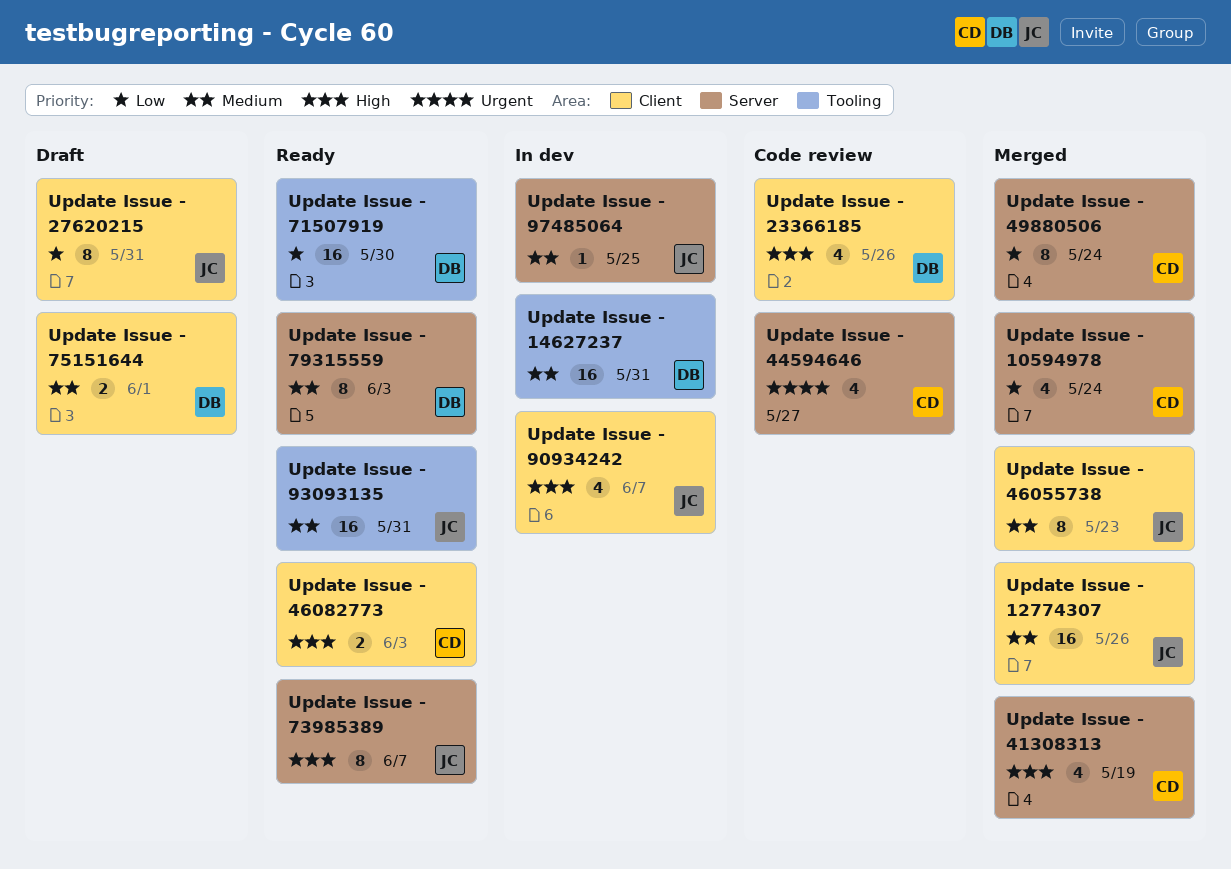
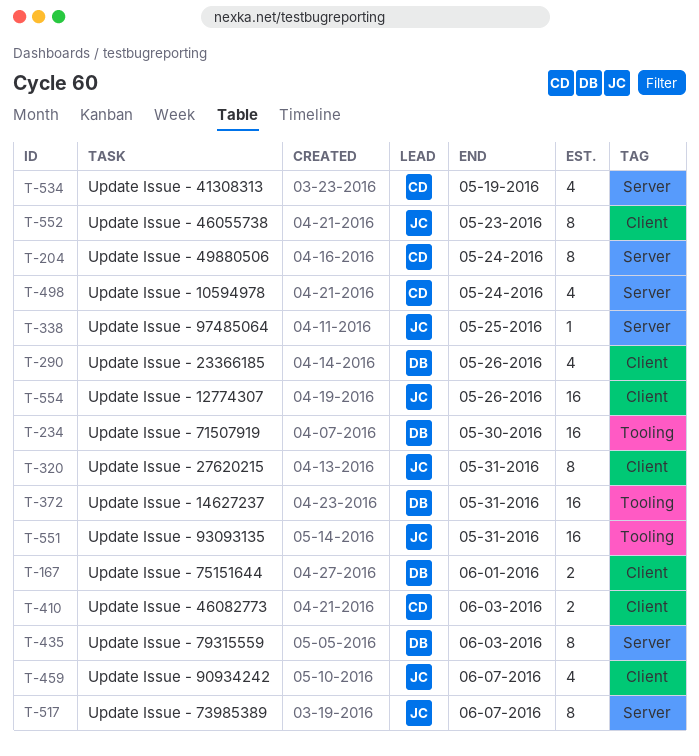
Update Issue - 44594646: present -> none

